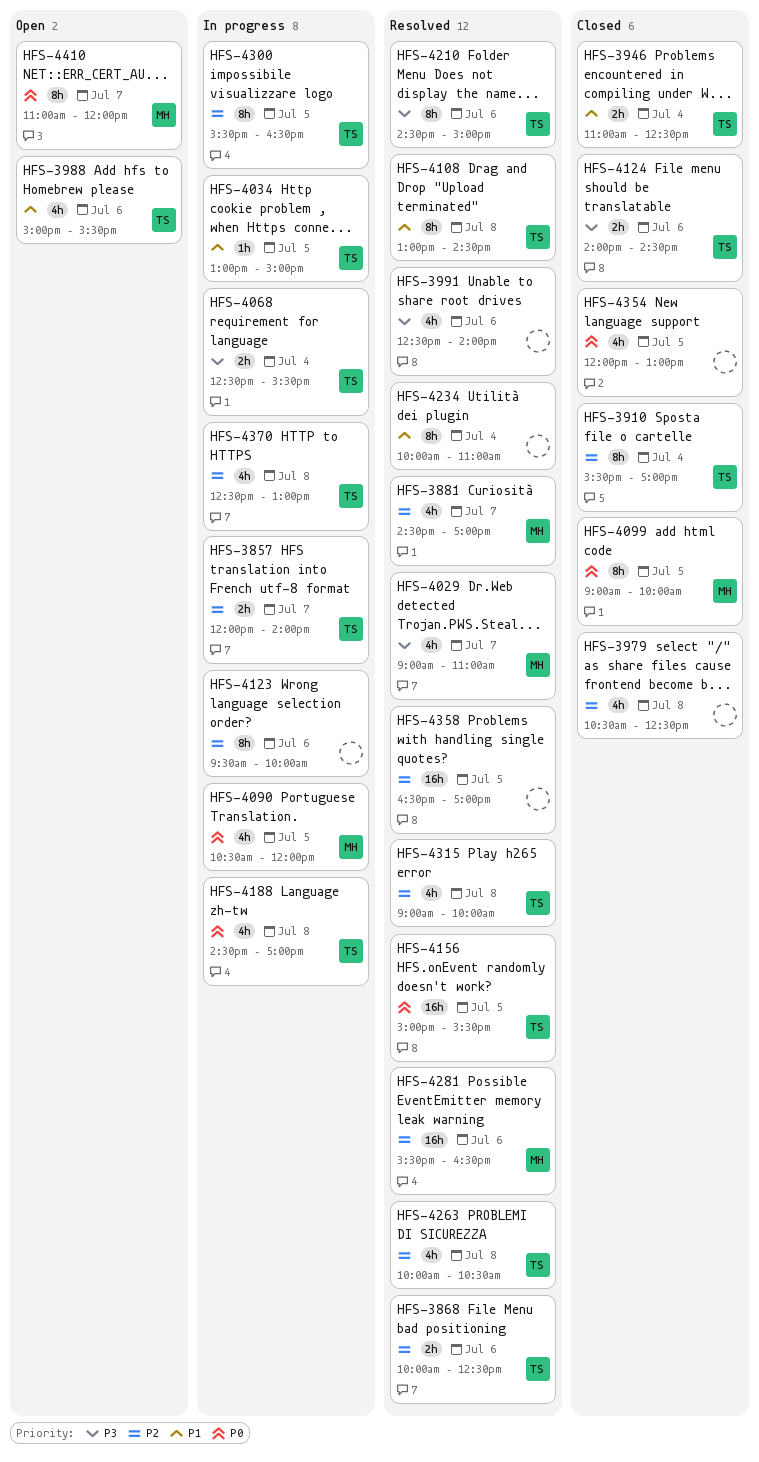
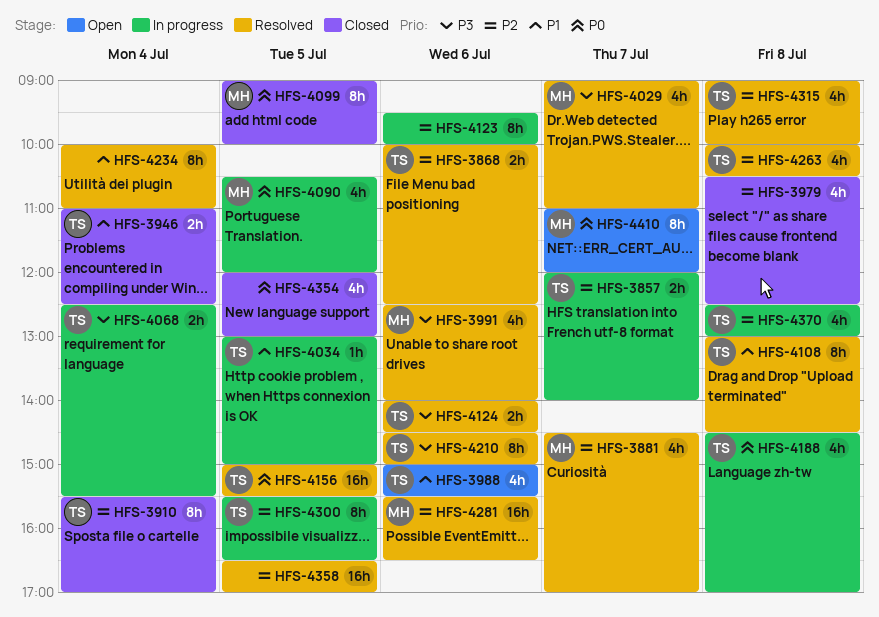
HFS-3991, owner: none -> MH
HFS-4124, status: Closed -> Resolved

